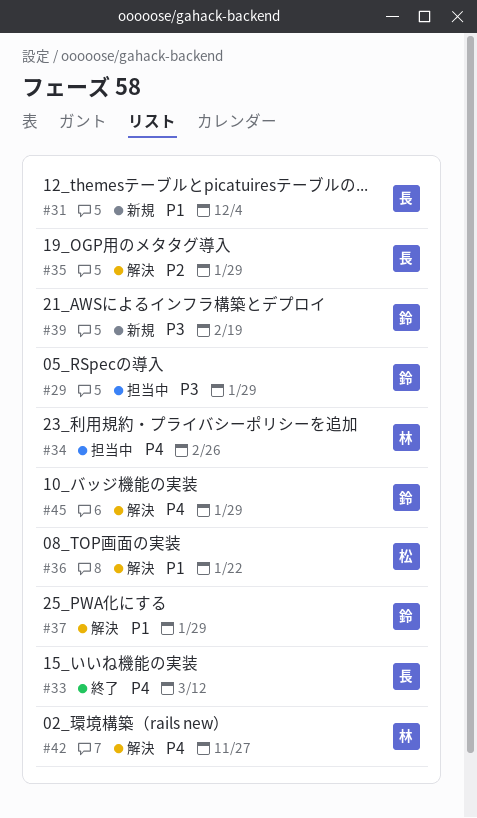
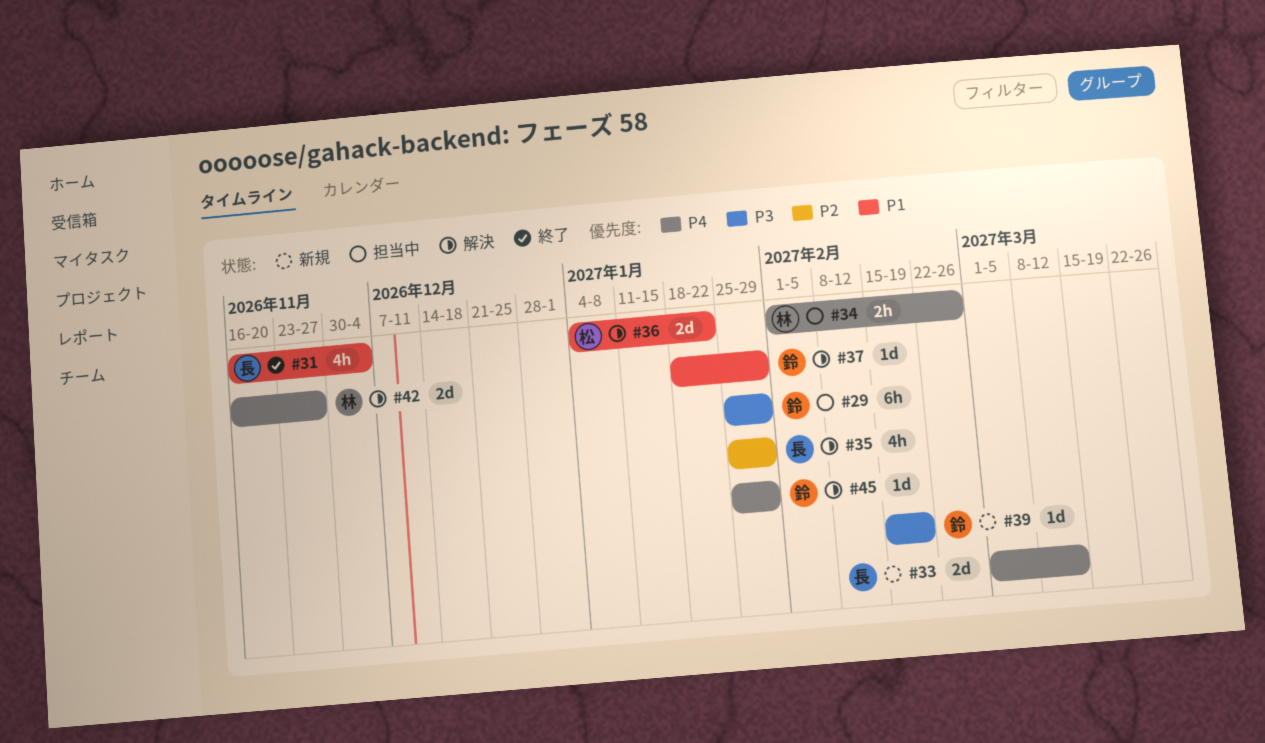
#31, status: 新規 -> 終了
#33, status: 終了 -> 新規

